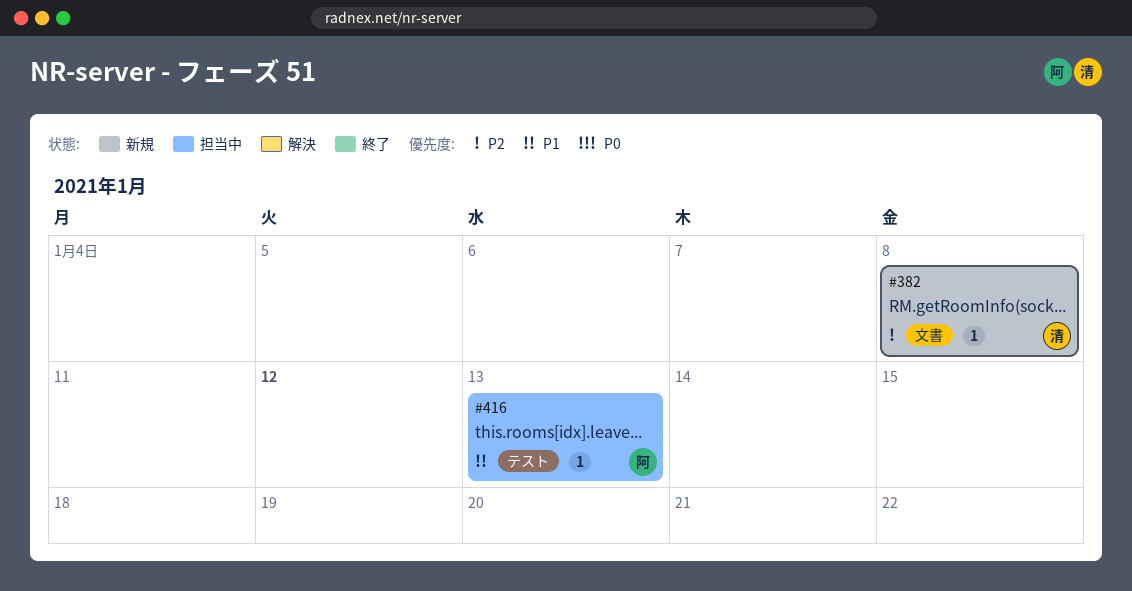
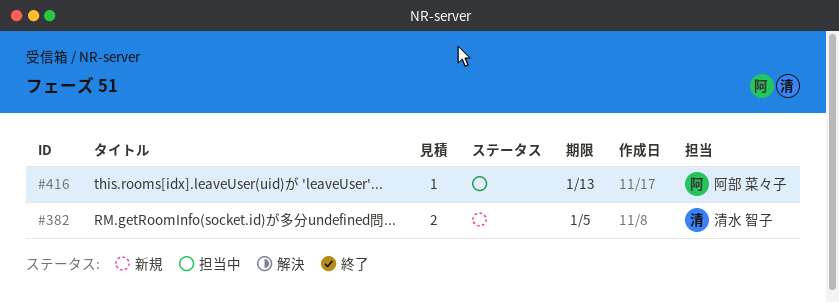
#382, estimate: 1 -> 2
#382, due: Jan 8 -> Jan 5

